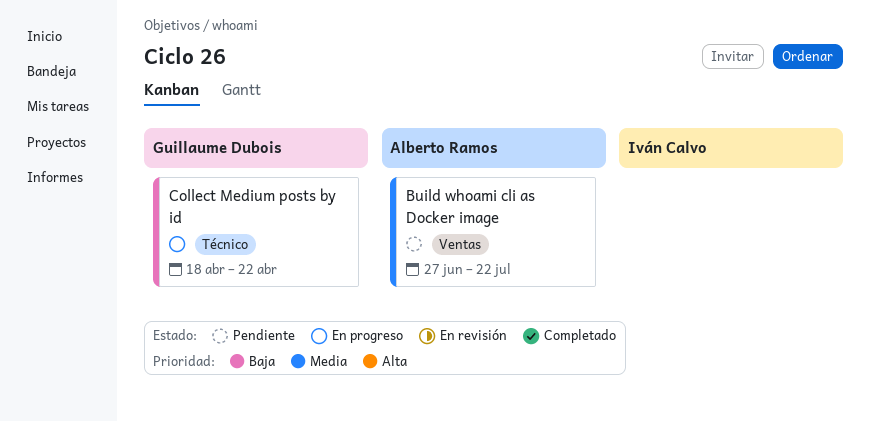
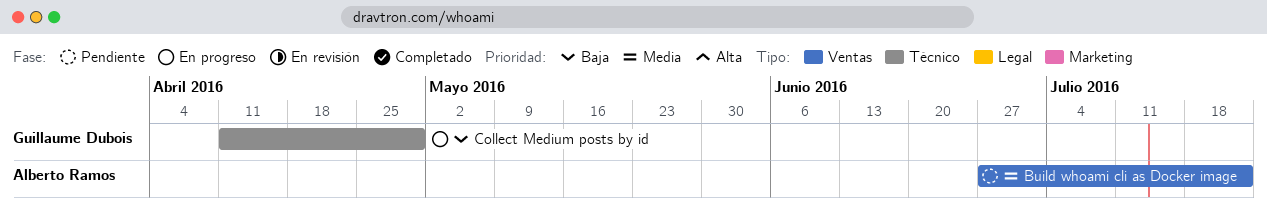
Collect Medium posts by id, start: Apr 18 -> Apr 11
Collect Medium posts by id, due: Apr 22 -> Apr 29

